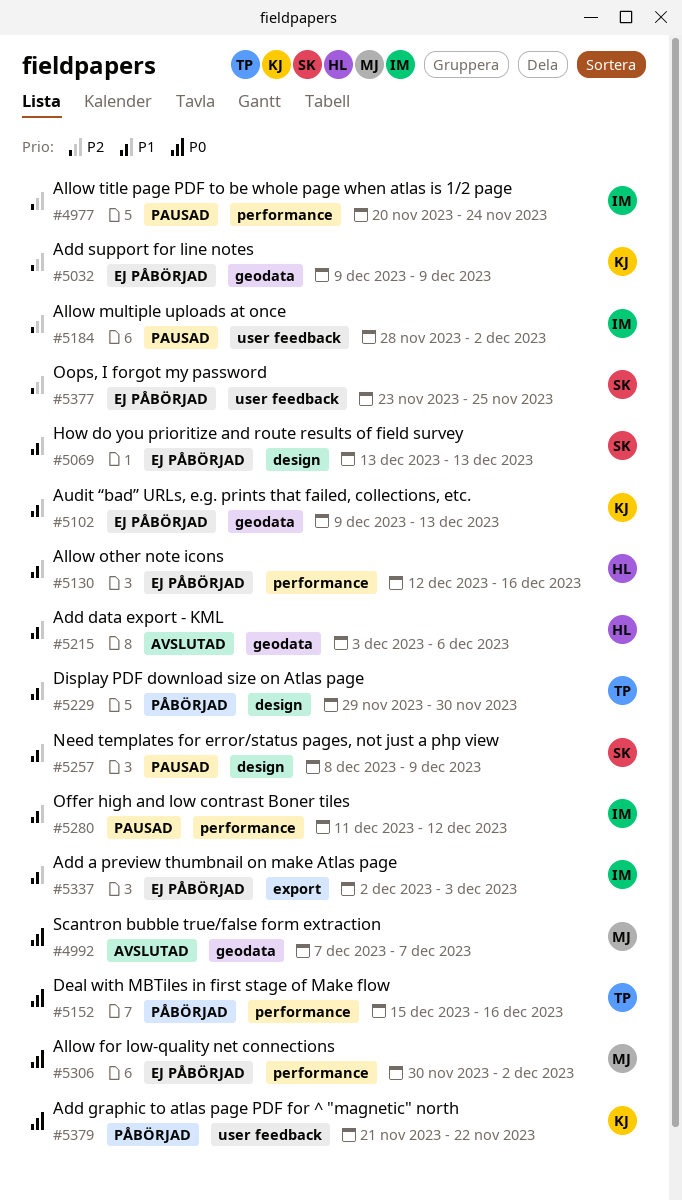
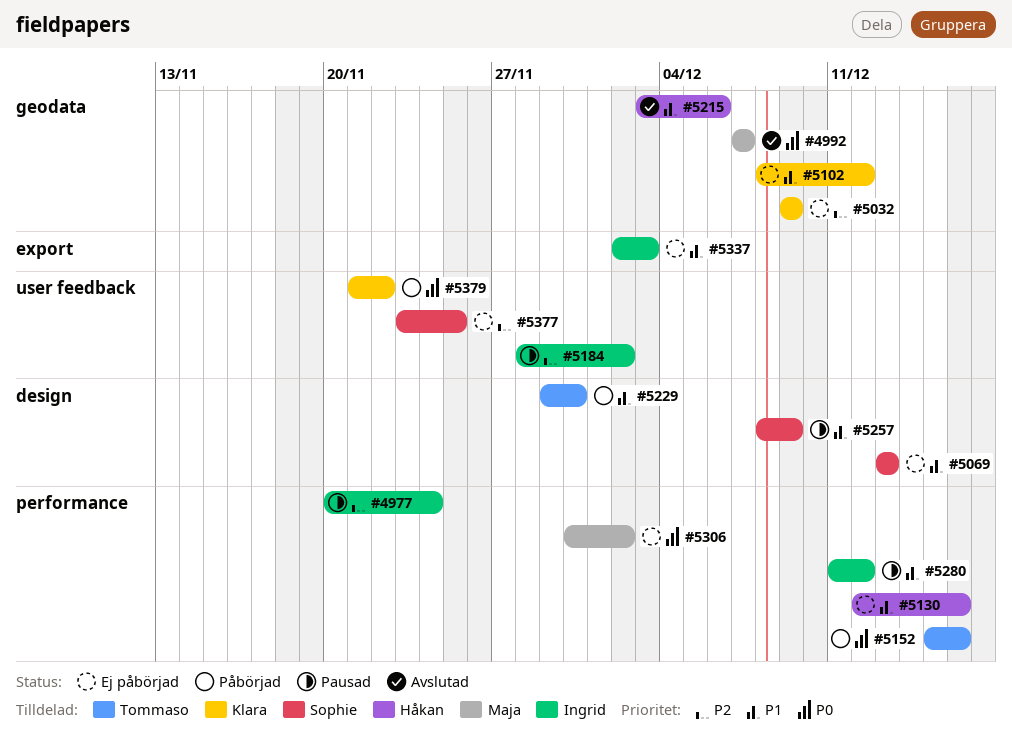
#5102, start: Dec 9 -> Dec 8
#5102, due: Dec 13 -> Dec 12

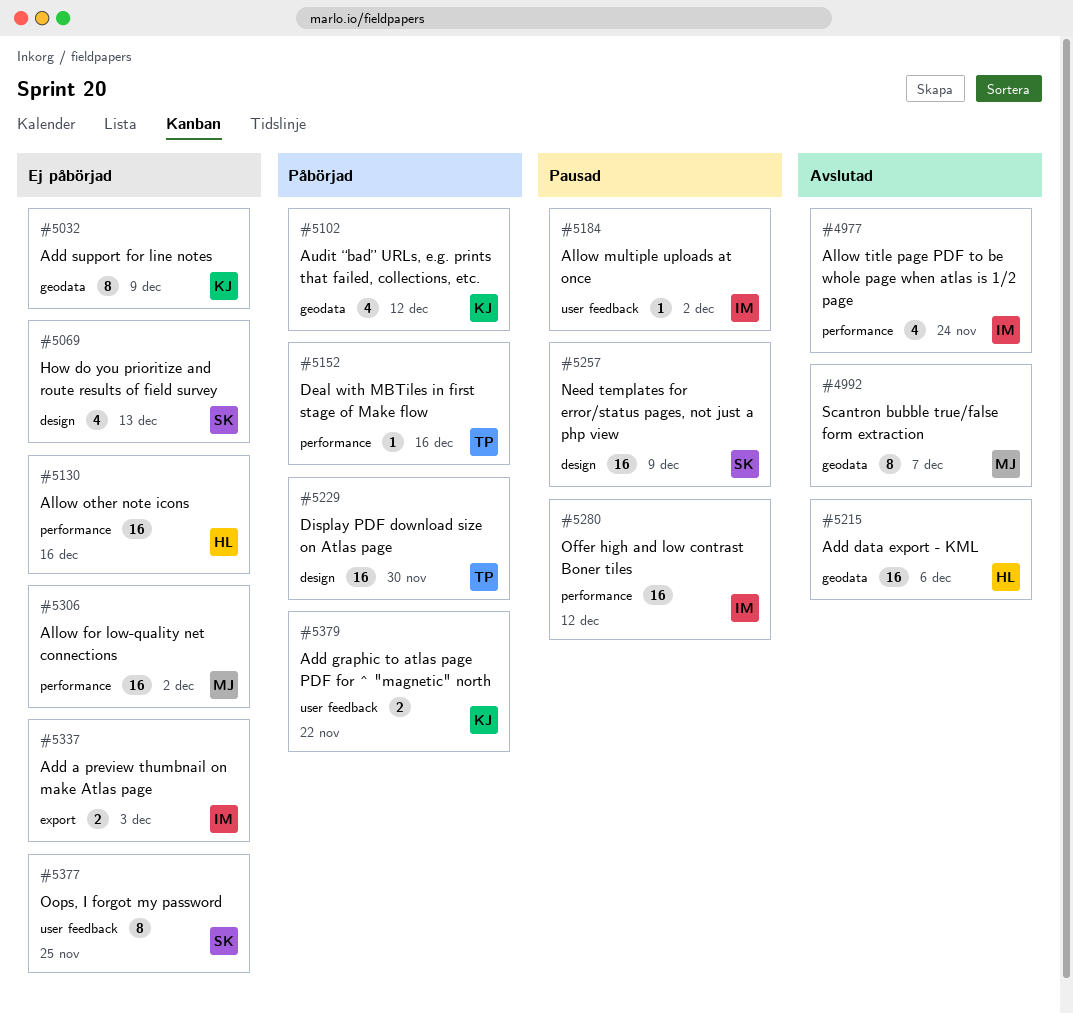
#4977, status: Pausad -> Avslutad
#5102, status: Ej påbörjad -> Påbörjad

